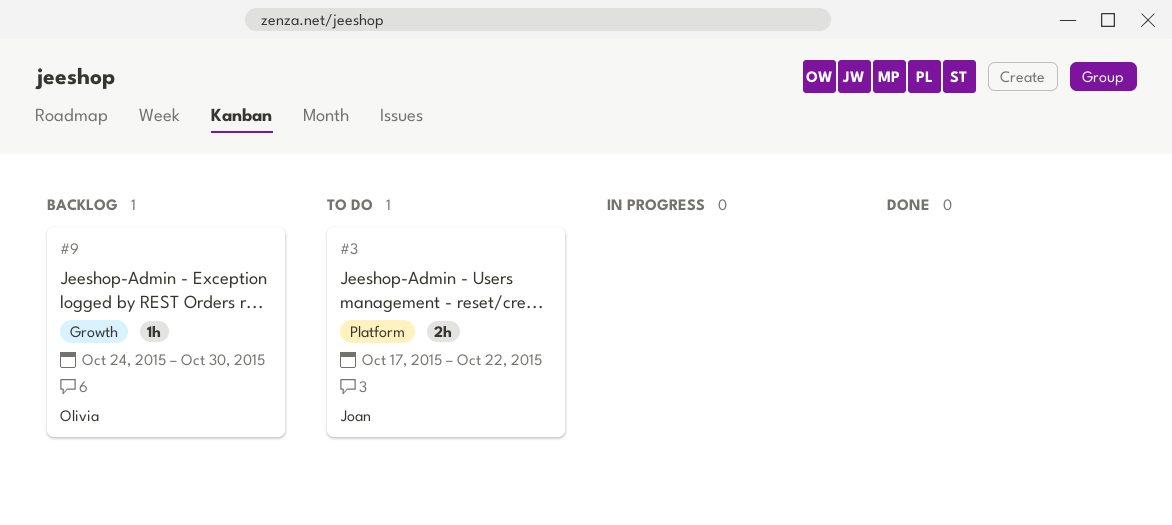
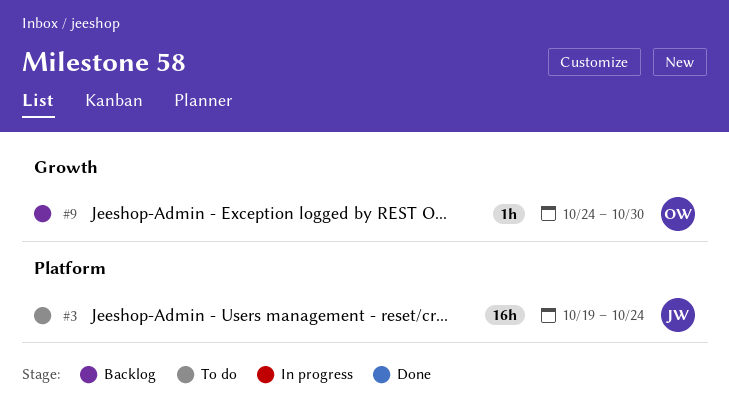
#3, estimate: 2h -> 16h
#3, start: Oct 17 -> Oct 19
#3, due: Oct 22 -> Oct 24

